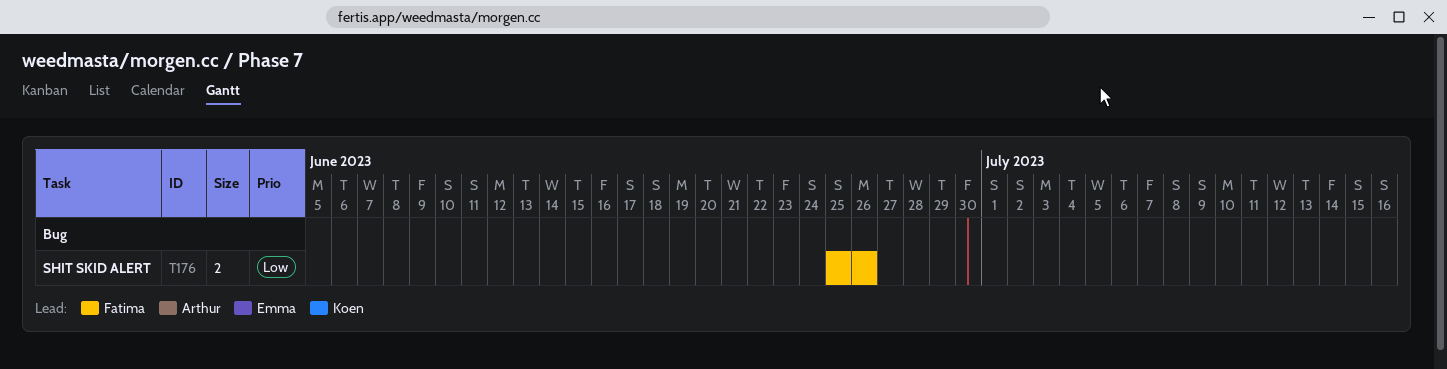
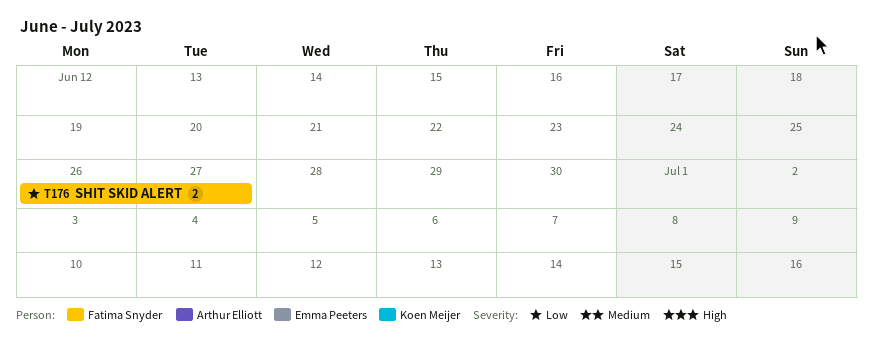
T176, start: Jun 25 -> Jun 26
T176, due: Jun 26 -> Jun 27

